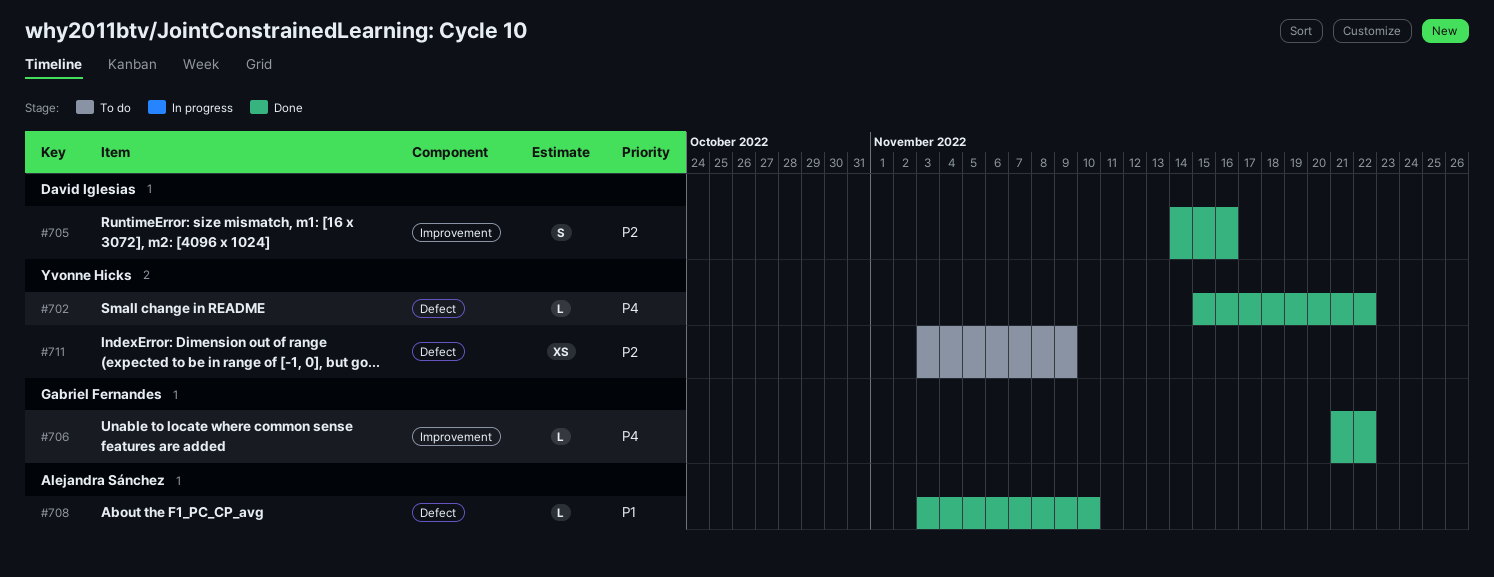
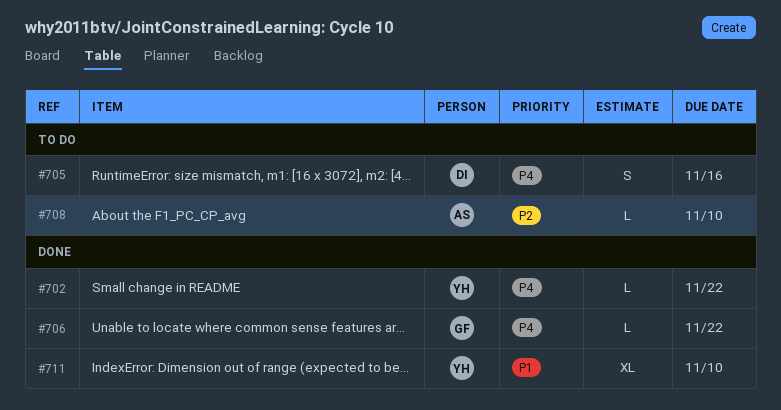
#705, status: Done -> To do
#705, priority: P2 -> P4
#708, status: Done -> To do
#708, priority: P1 -> P2
#711, status: To do -> Done
#711, priority: P2 -> P1
#711, estimate: XS -> XL
#711, due: Nov 9 -> Nov 10

